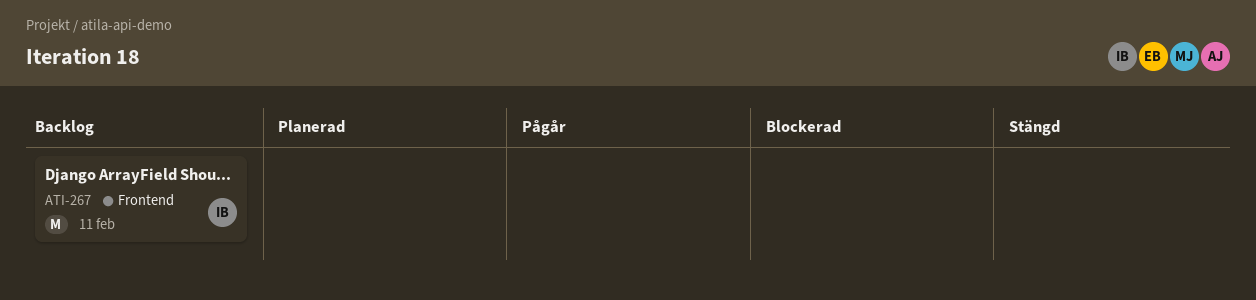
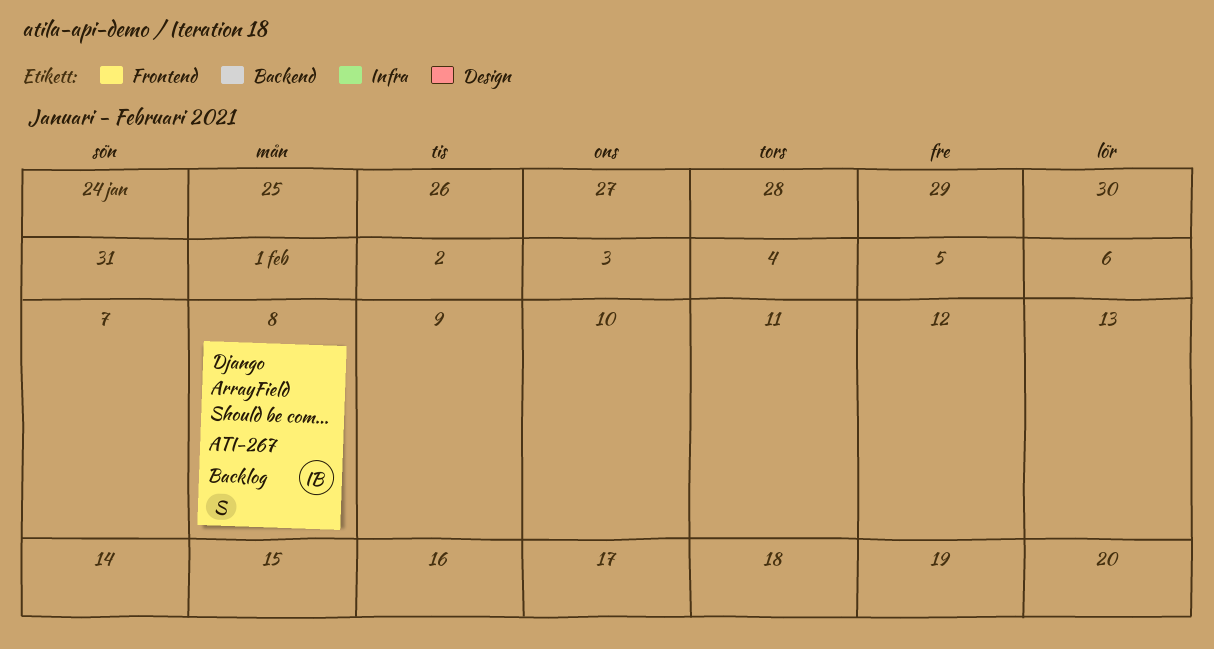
ATI-267, estimate: M -> S
ATI-267, due: Feb 11 -> Feb 8

